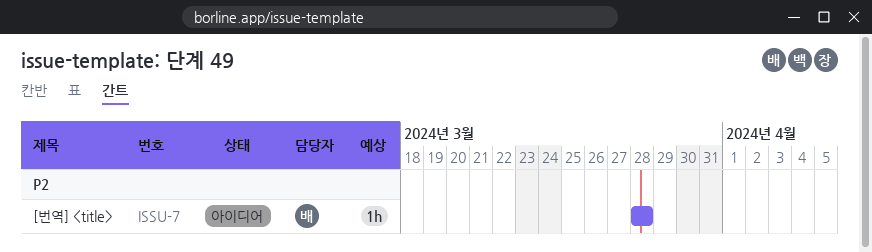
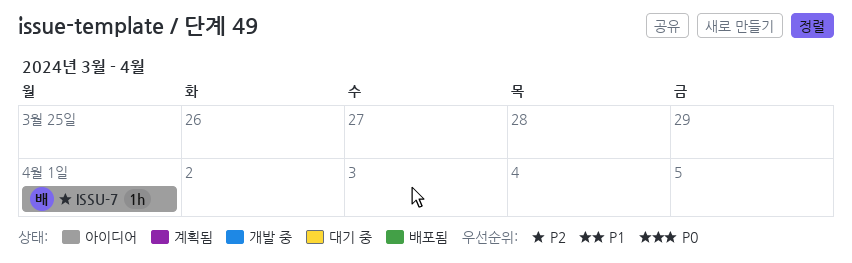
ISSU-7, start: Mar 28 -> Apr 1
ISSU-7, due: Mar 28 -> Apr 1

